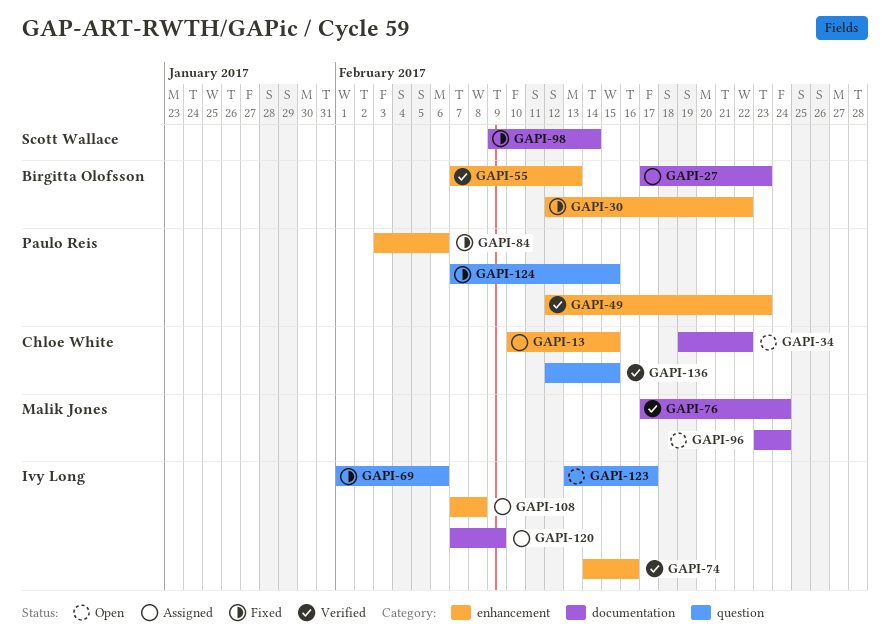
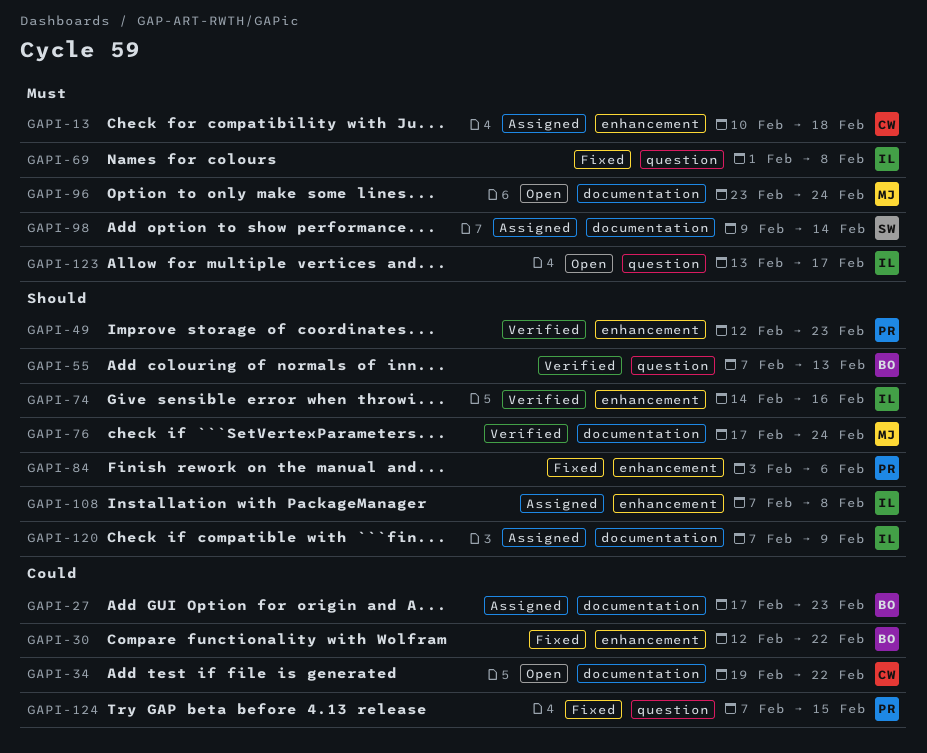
GAPI-13, due: Feb 15 -> Feb 18
GAPI-55, label: enhancement -> question
GAPI-69, due: Feb 6 -> Feb 8
GAPI-98, status: Fixed -> Assigned
GAPI-136: present -> none

